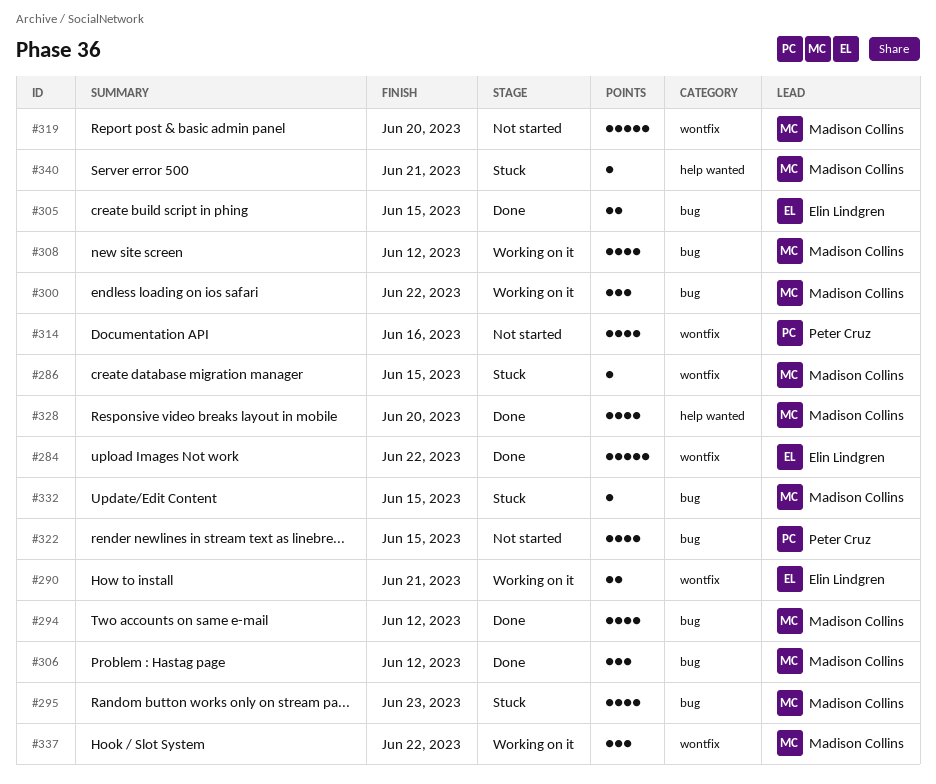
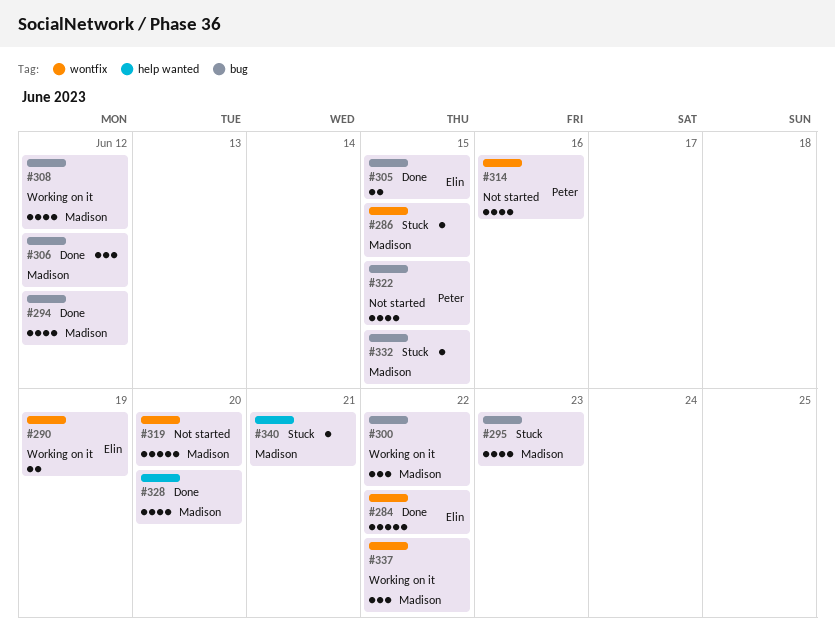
#290, due: Jun 21 -> Jun 19

